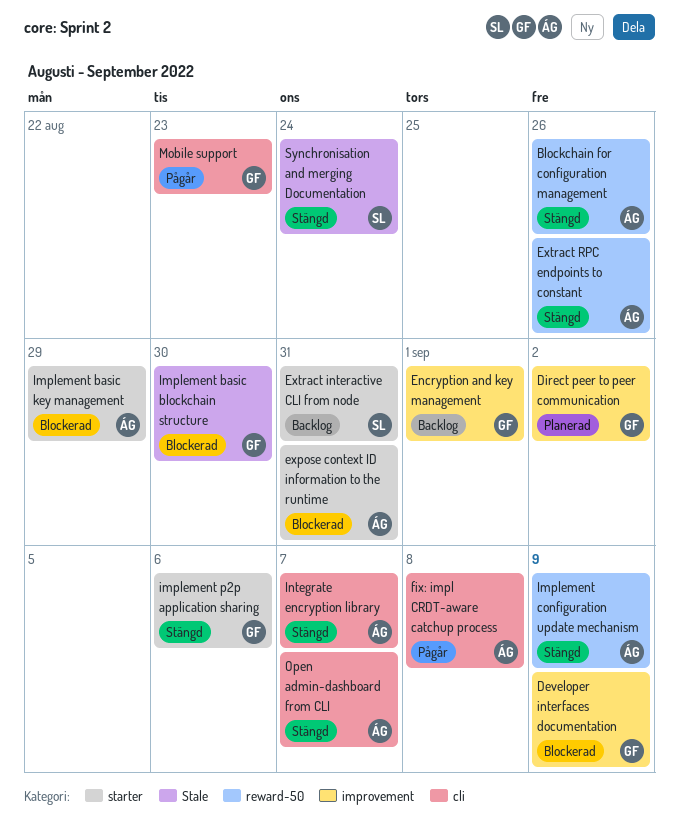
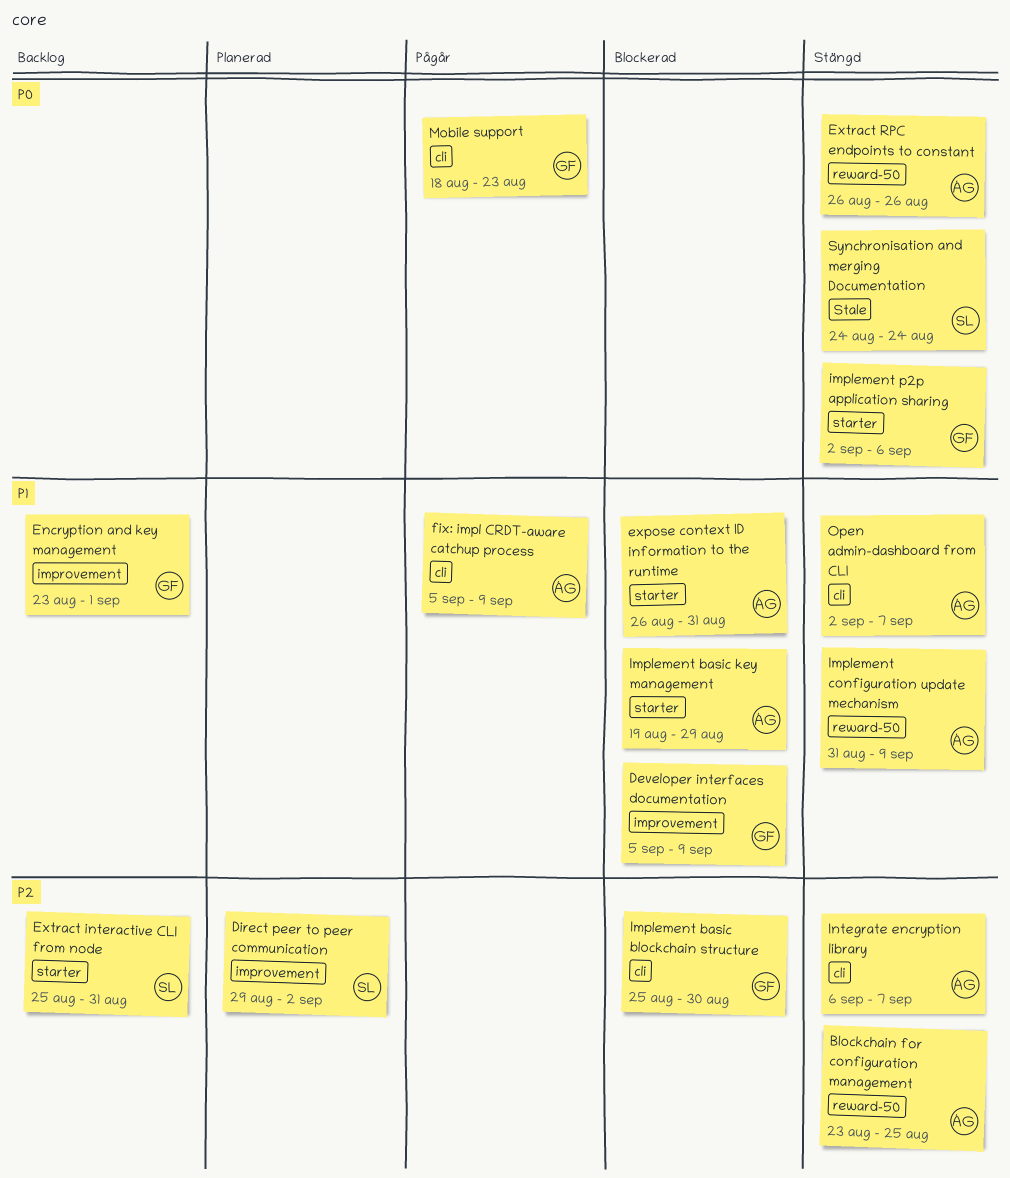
Blockchain for configuration management, due: Aug 26 -> Aug 25
Direct peer to peer communication, owner: GF -> SL
fix: impl CRDT-aware catchup process, due: Sep 8 -> Sep 9
Implement basic blockchain structure, label: Stale -> cli

